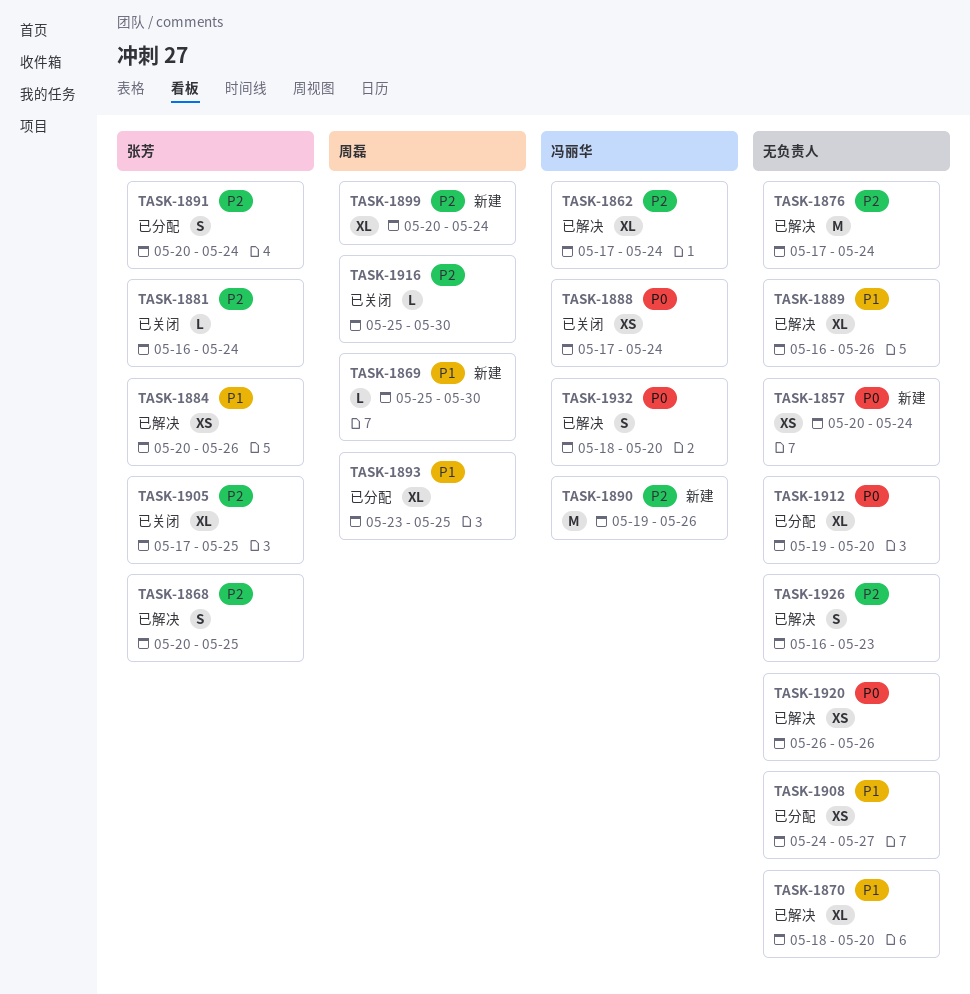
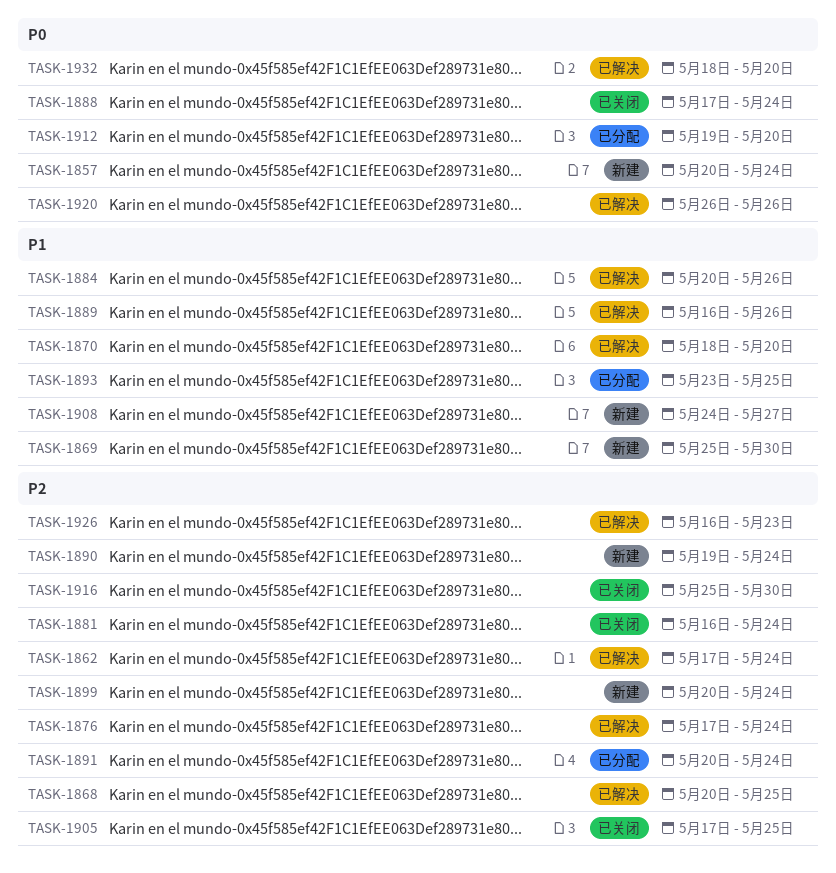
TASK-1890, due: May 26 -> May 24
TASK-1908, status: 已分配 -> 新建

